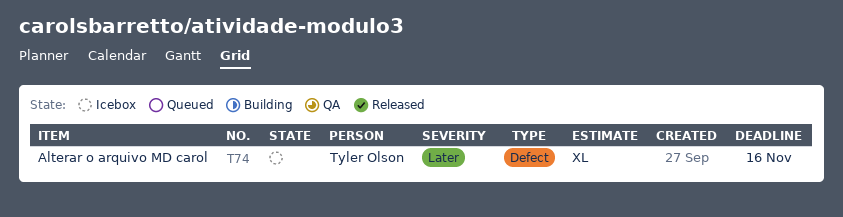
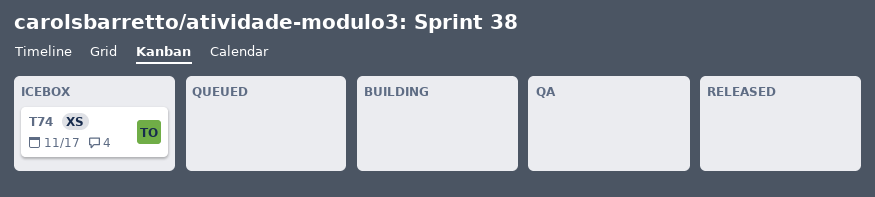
T74, estimate: XL -> XS
T74, due: Nov 16 -> Nov 17

